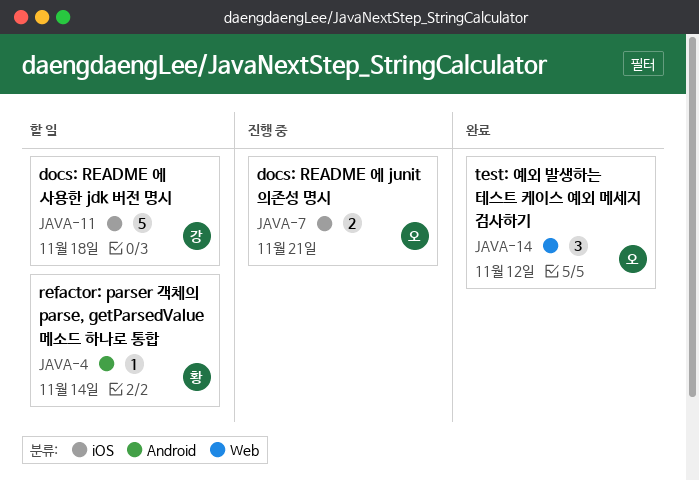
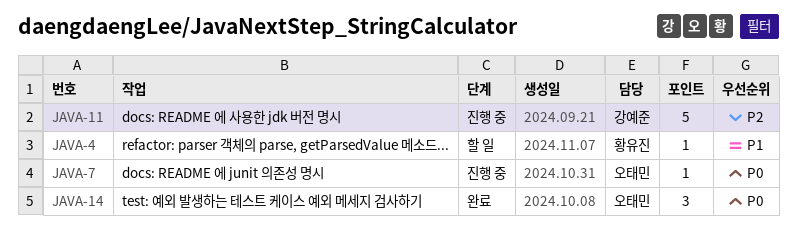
JAVA-7, estimate: 2 -> 1
JAVA-11, status: 할 일 -> 진행 중

